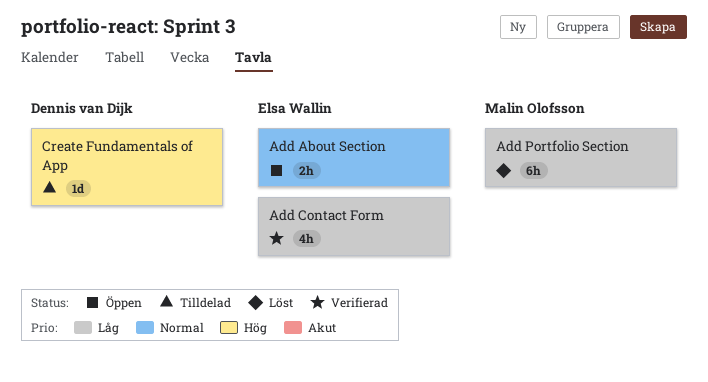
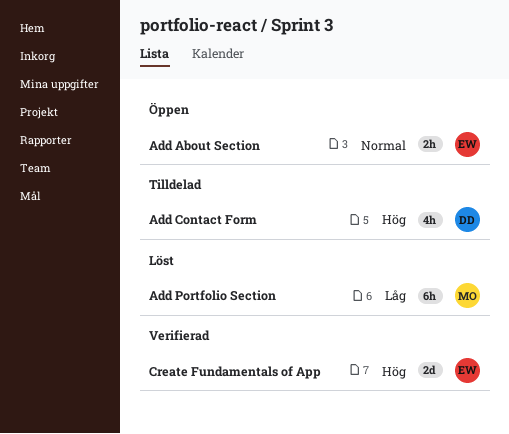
Add Contact Form, status: Verifierad -> Tilldelad
Add Contact Form, owner: Elsa Wallin -> Dennis van Dijk
Add Contact Form, priority: Låg -> Hög
Create Fundamentals of App, status: Tilldelad -> Verifierad
Create Fundamentals of App, owner: Dennis van Dijk -> Elsa Wallin
Create Fundamentals of App, estimate: 1d -> 2d

